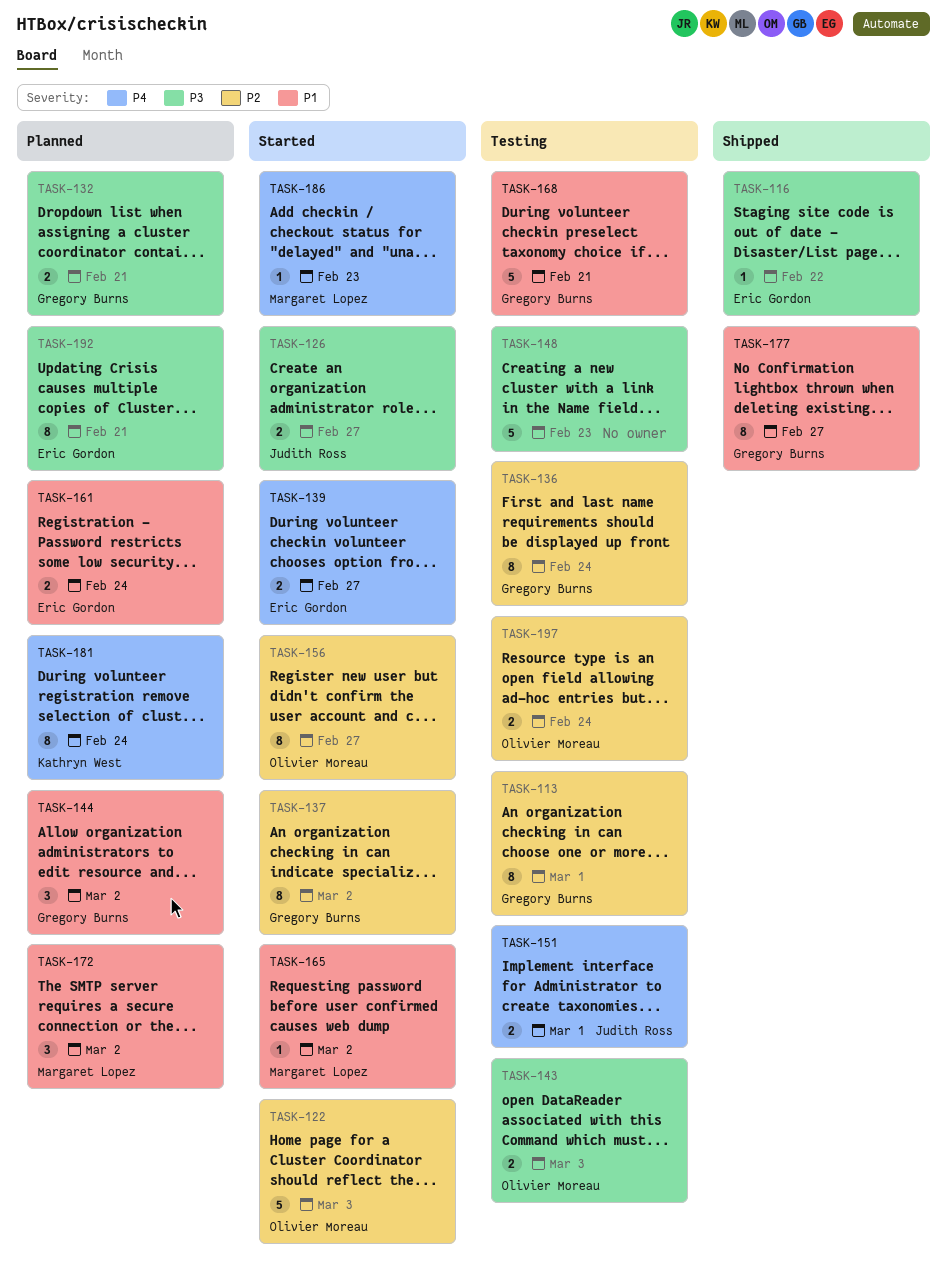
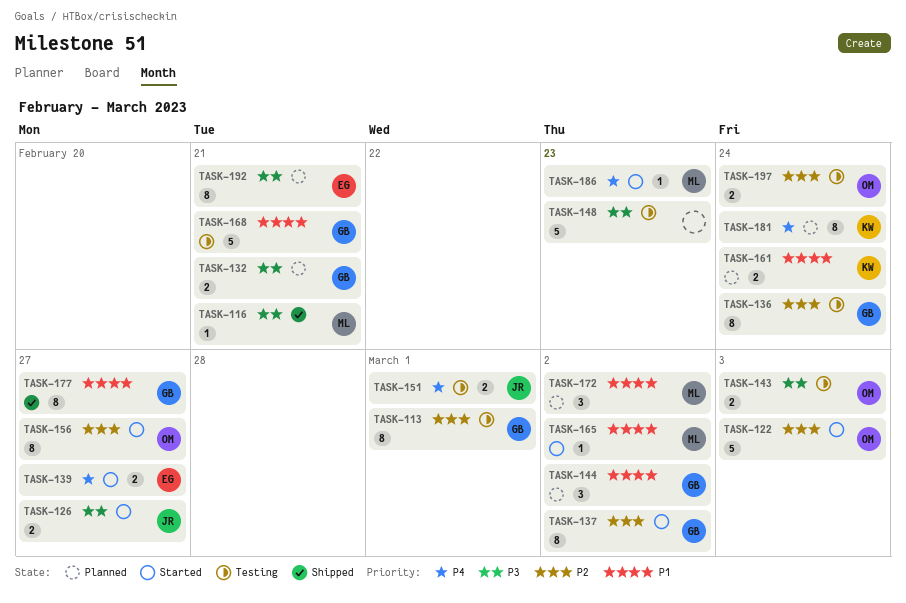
TASK-116, owner: Eric Gordon -> Margaret Lopez
TASK-116, due: Feb 22 -> Feb 21
TASK-161, owner: Eric Gordon -> Kathryn West

